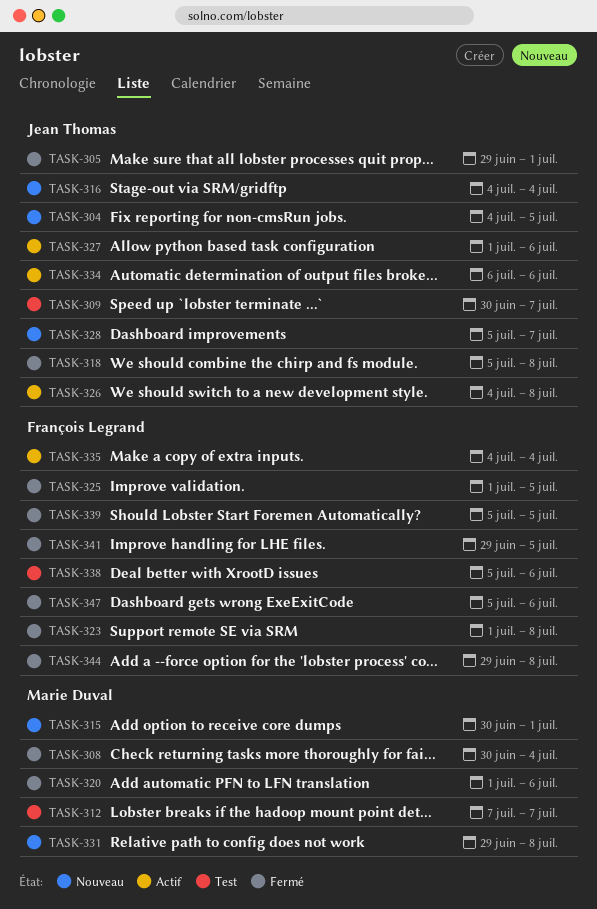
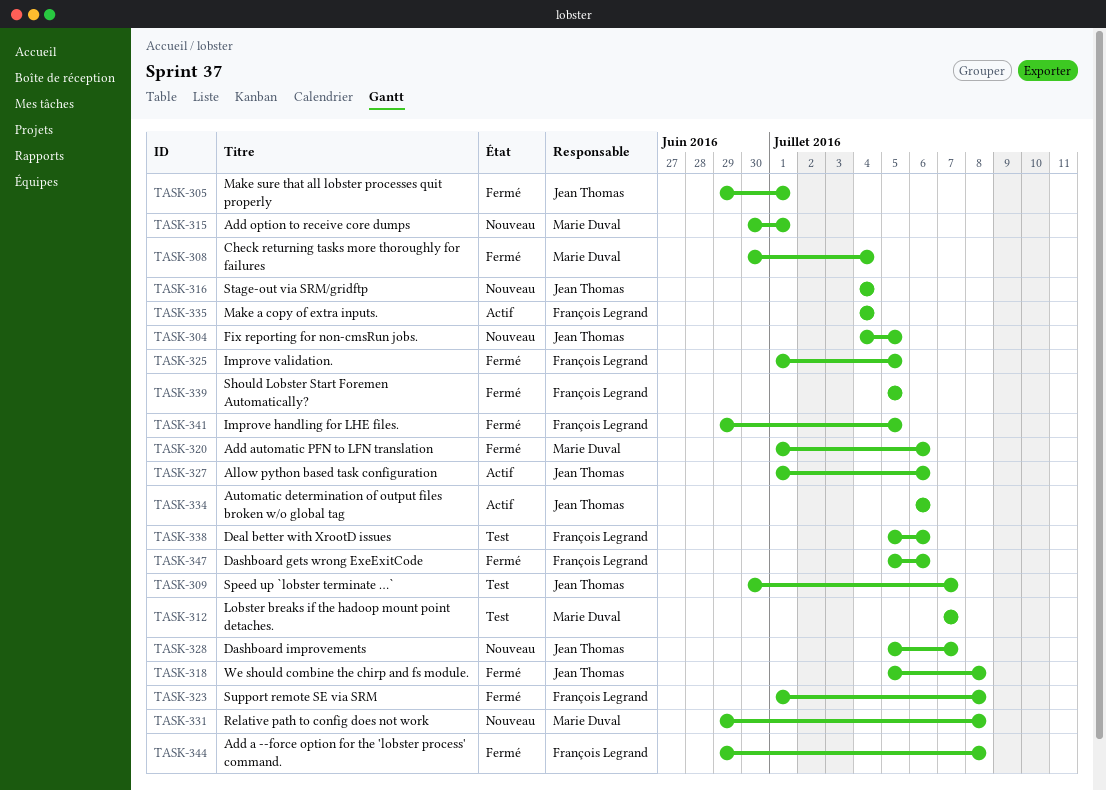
TASK-326: present -> none

